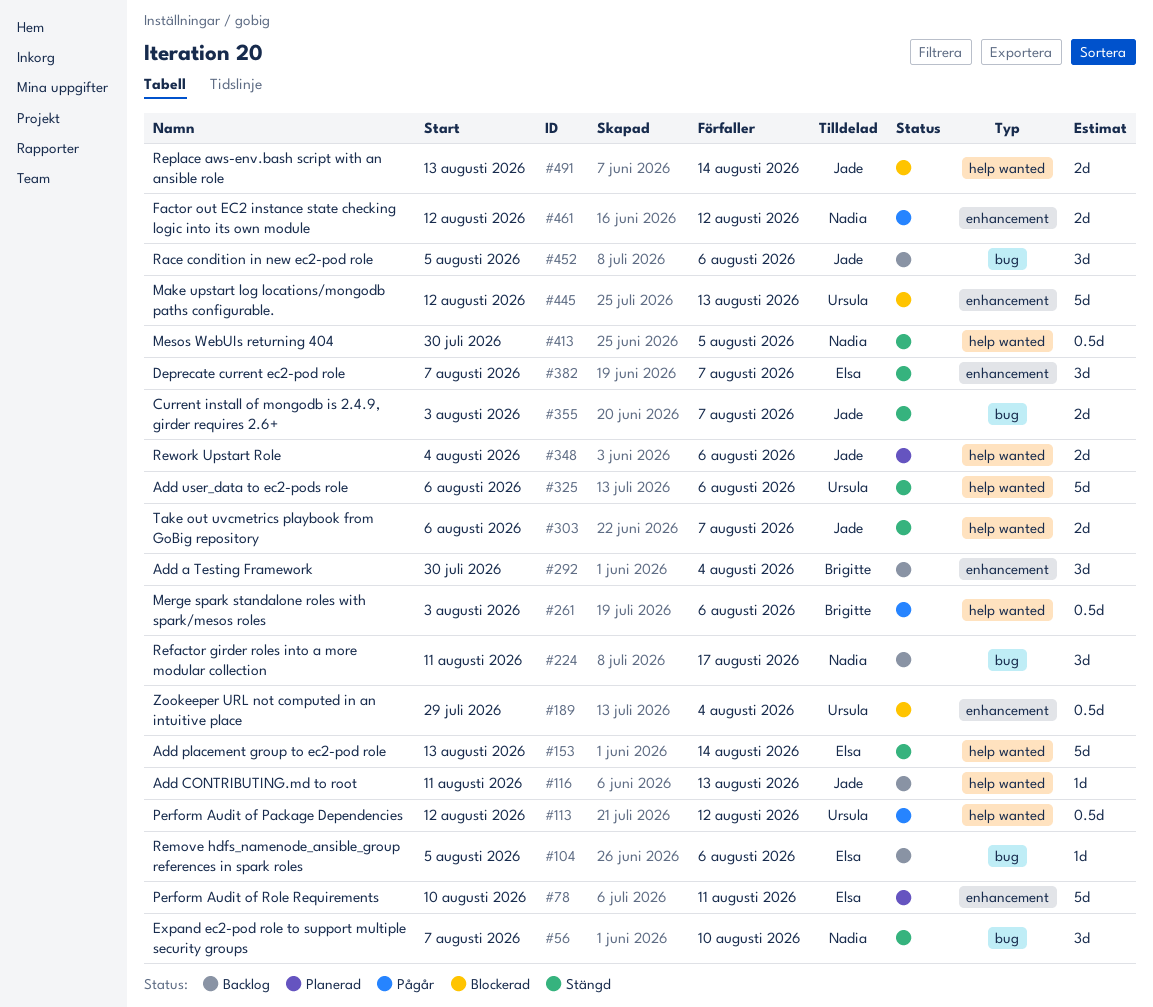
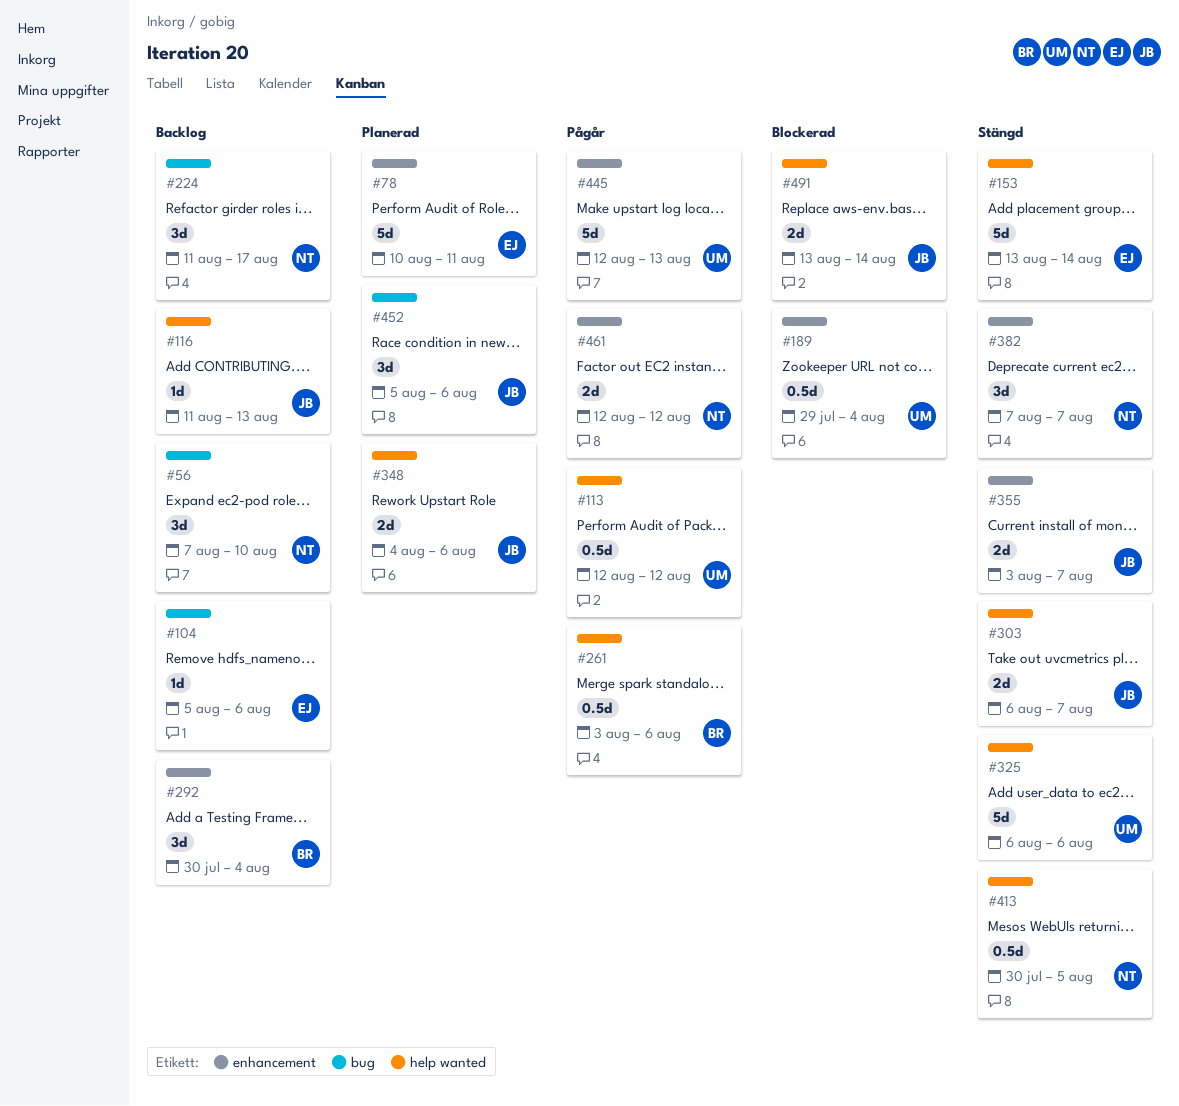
#56, status: Stängd -> Backlog
#355, label: bug -> enhancement
#382, owner: Elsa -> Nadia
#445, status: Blockerad -> Pågår
#452, status: Backlog -> Planerad

